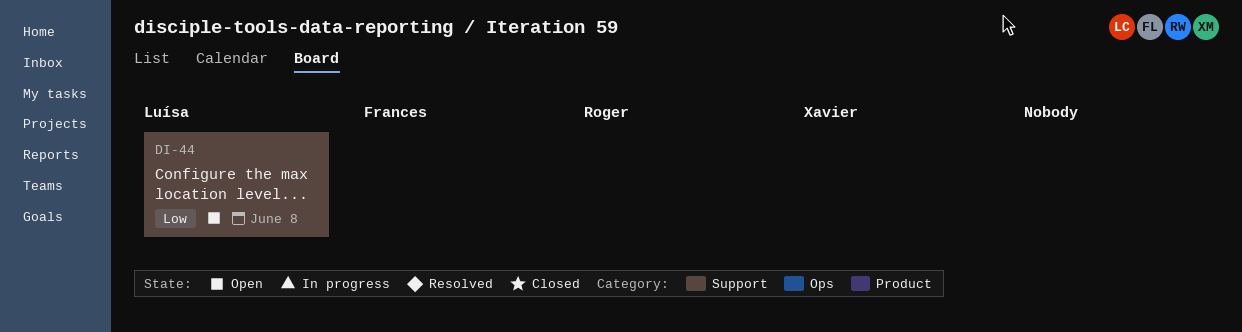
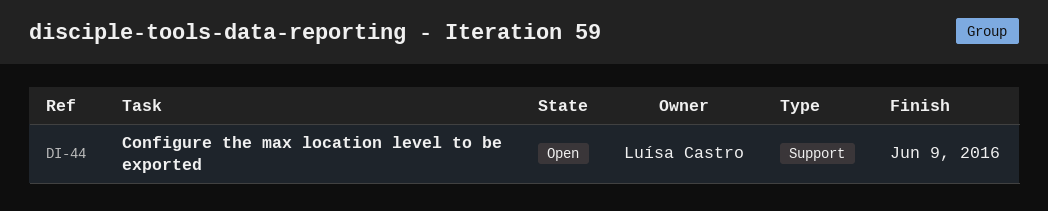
DI-44, due: Jun 8 -> Jun 9

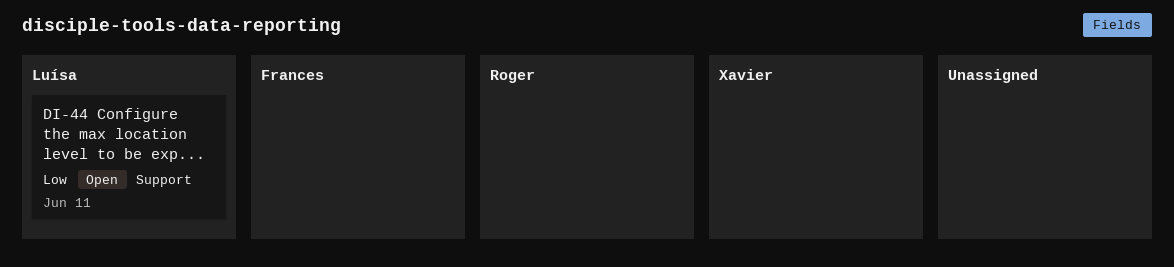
DI-44, due: Jun 9 -> Jun 11

